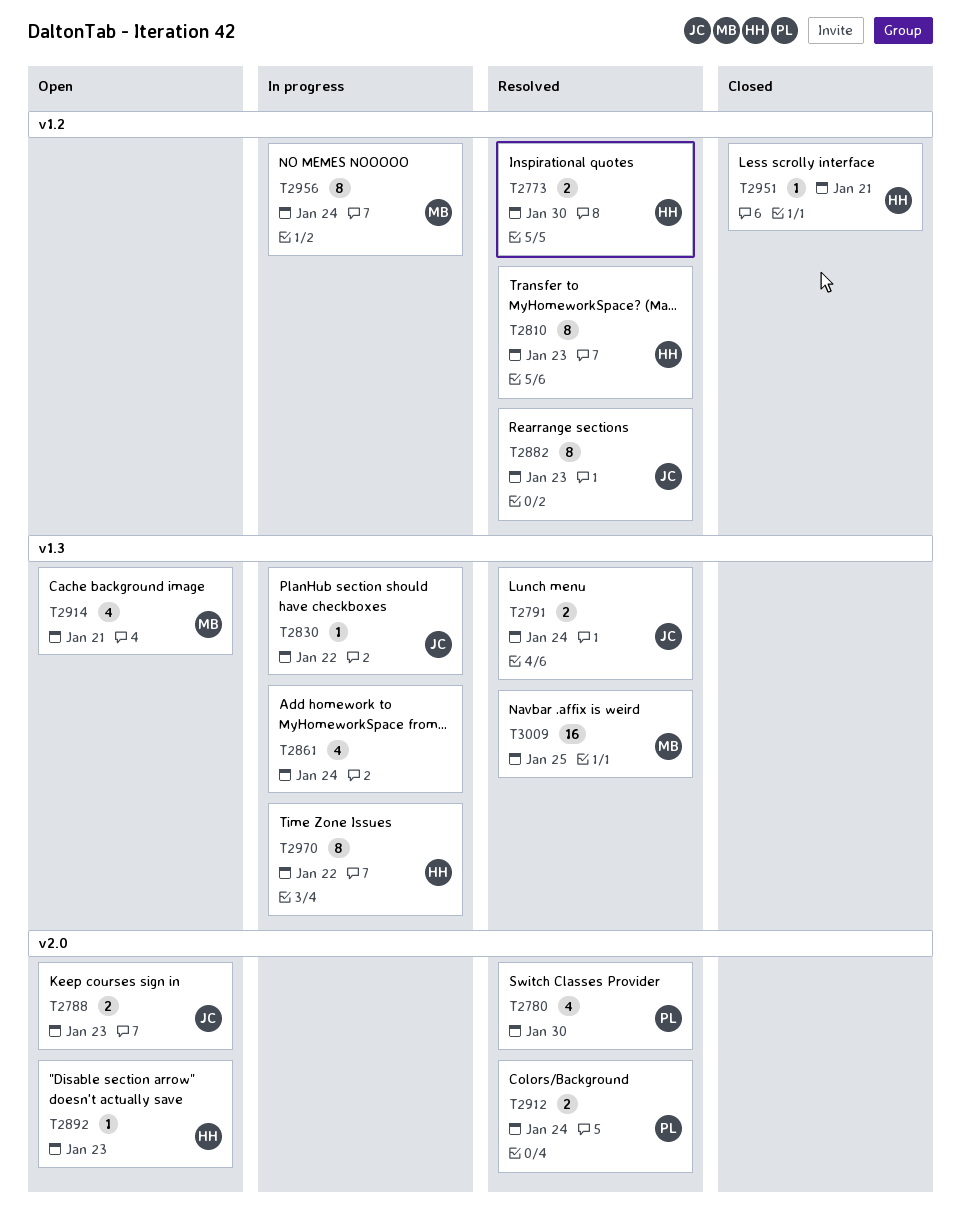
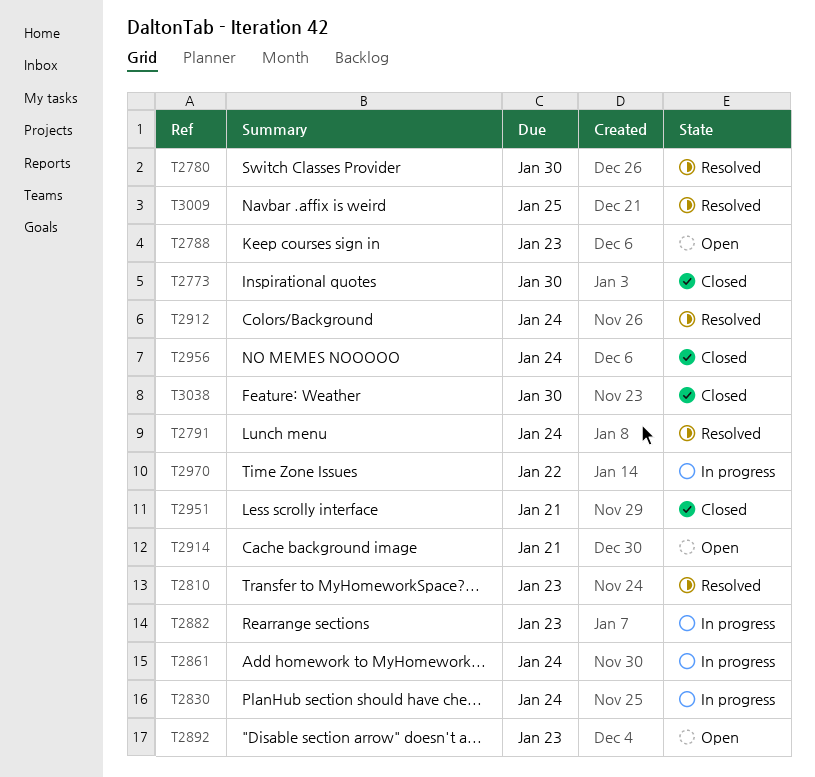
T2773, status: Resolved -> Closed
T2830, due: Jan 22 -> Jan 24
T2882, status: Resolved -> In progress
T2956, status: In progress -> Closed
T3038: none -> present

